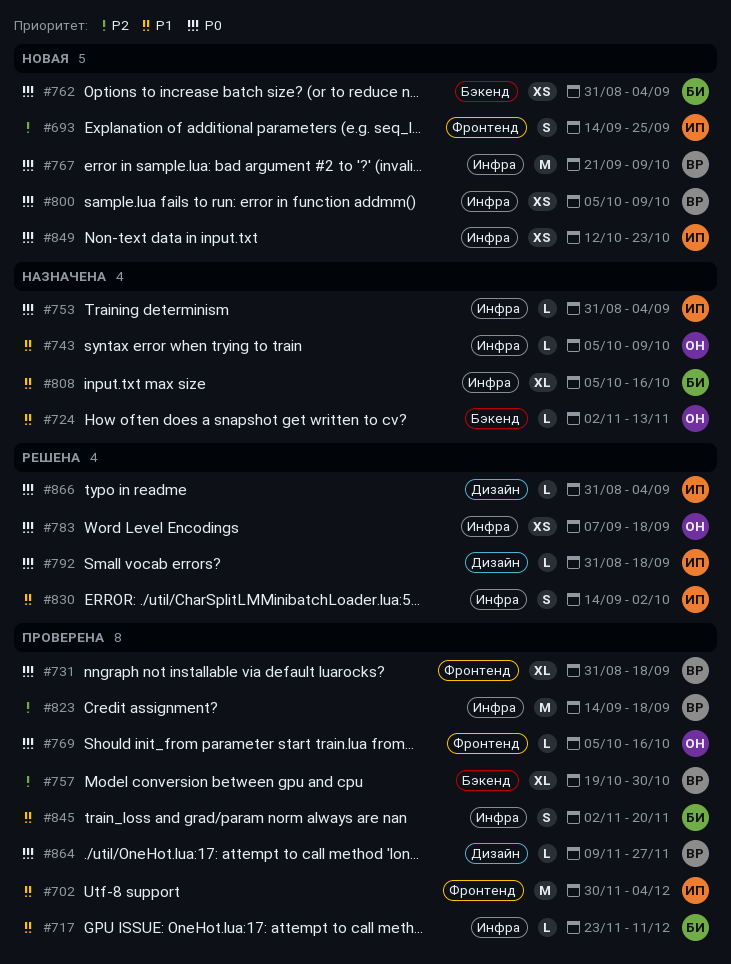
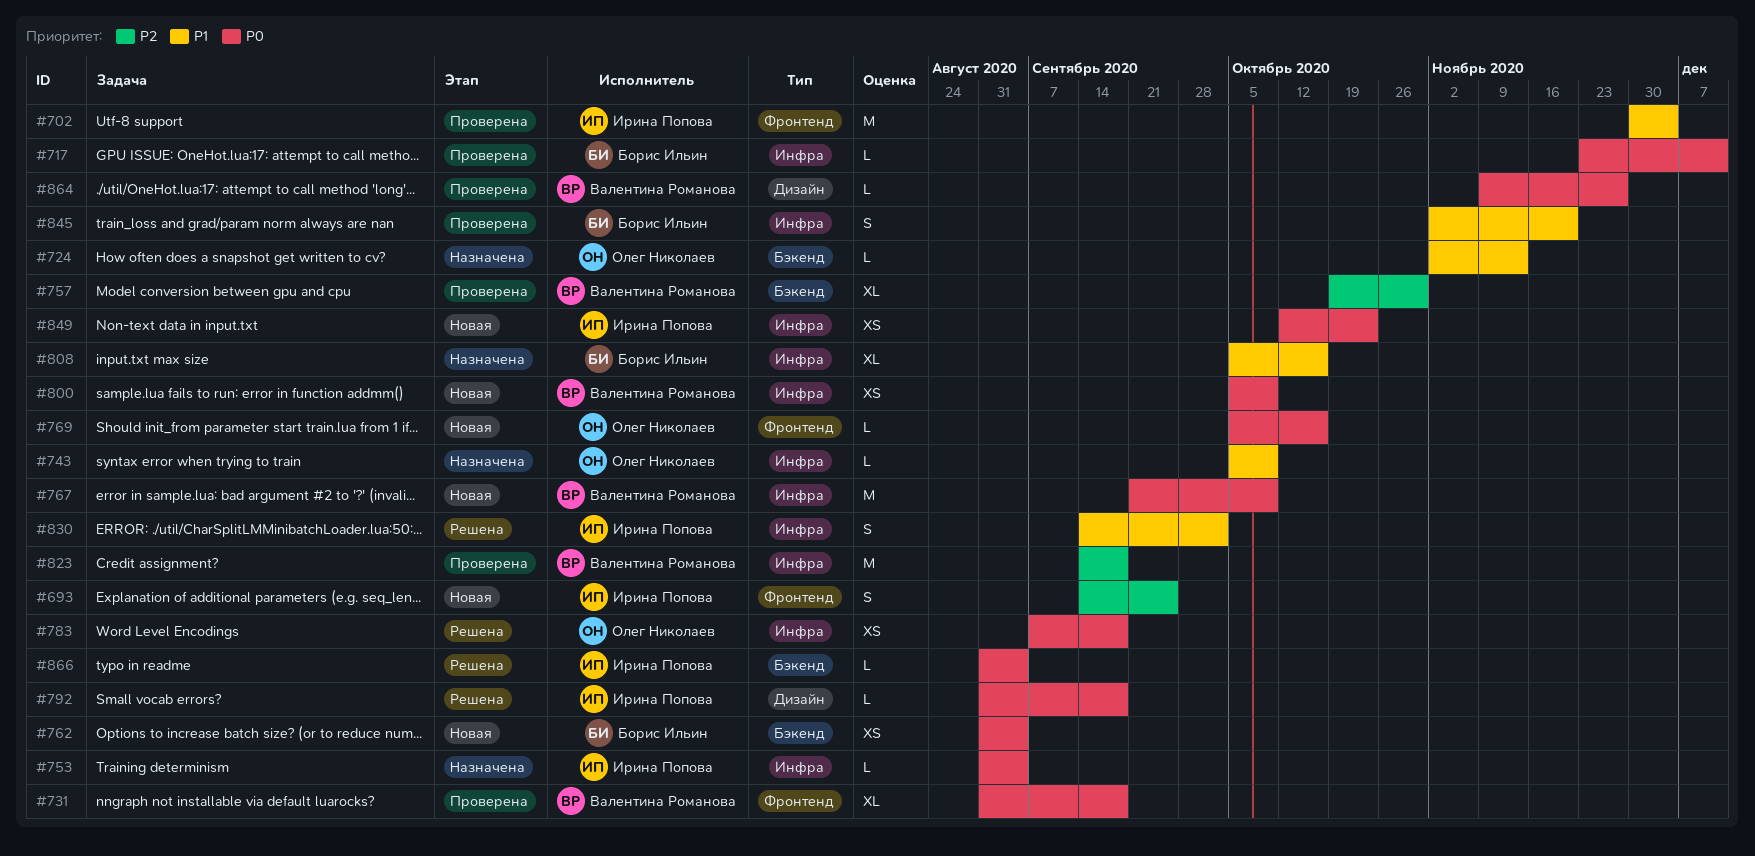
#717, priority: P1 -> P0
#769, status: Проверена -> Новая
#866, label: Дизайн -> Бэкенд

